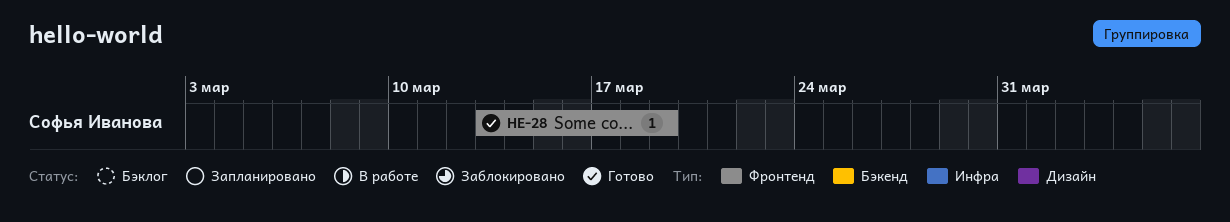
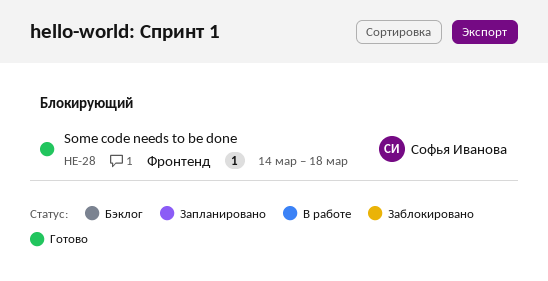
HE-28, start: Mar 13 -> Mar 14
HE-28, due: Mar 19 -> Mar 18

